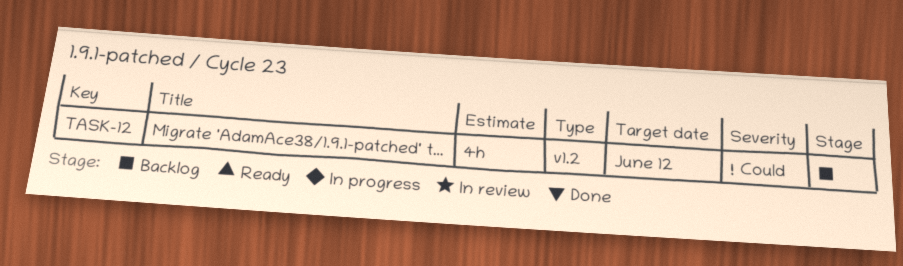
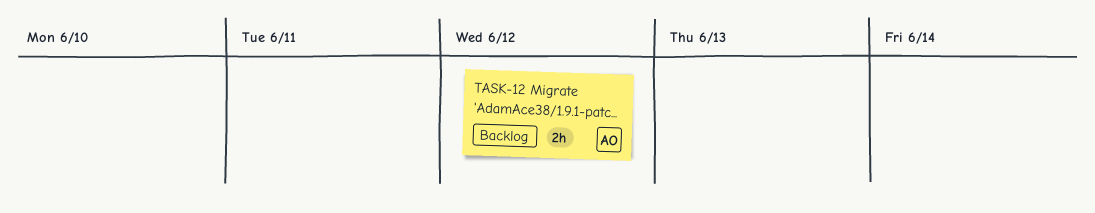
TASK-12, estimate: 4h -> 2h

